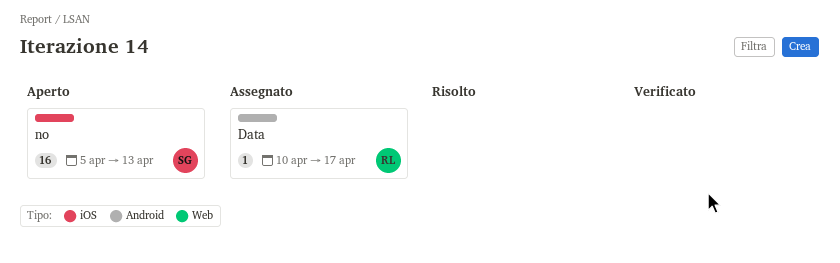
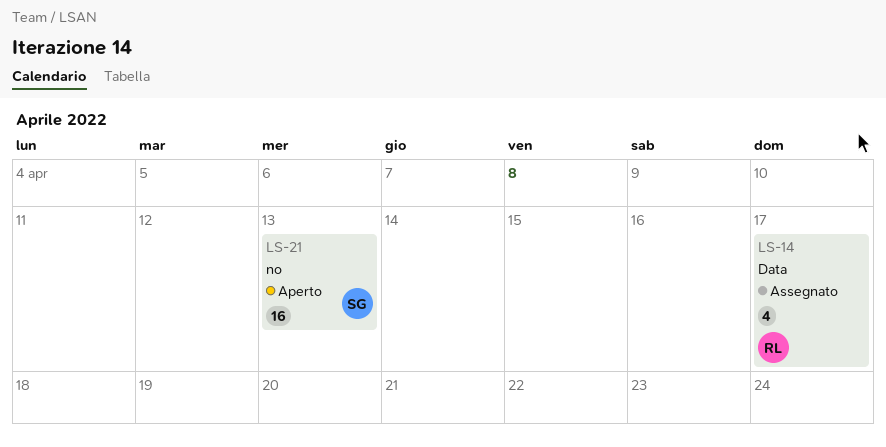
Data, estimate: 1 -> 4

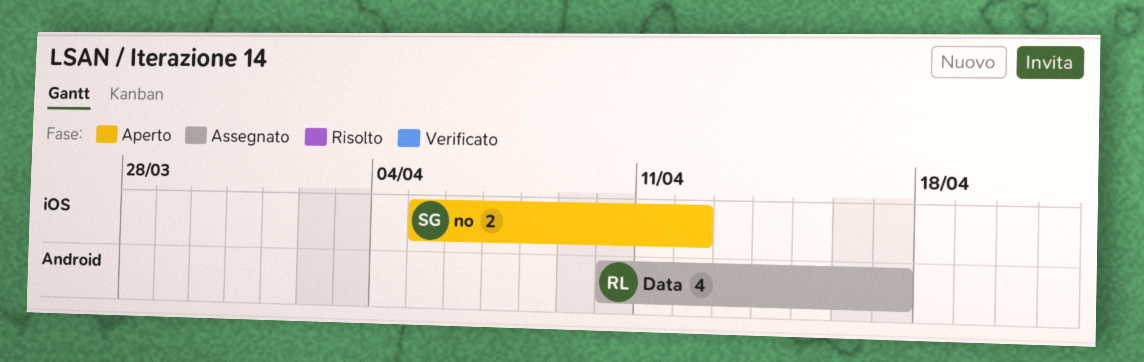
no, estimate: 16 -> 2
no, due: Apr 13 -> Apr 12

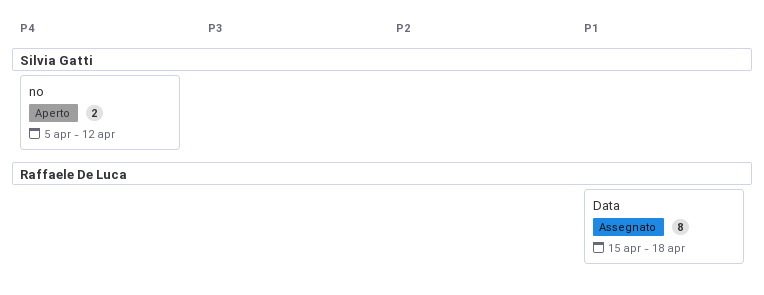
Data, estimate: 4 -> 8
Data, start: Apr 10 -> Apr 15
Data, due: Apr 17 -> Apr 18

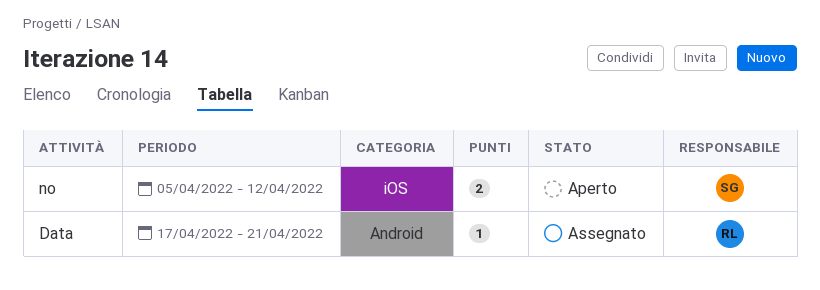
Data, estimate: 8 -> 1
Data, start: Apr 15 -> Apr 17
Data, due: Apr 18 -> Apr 21

